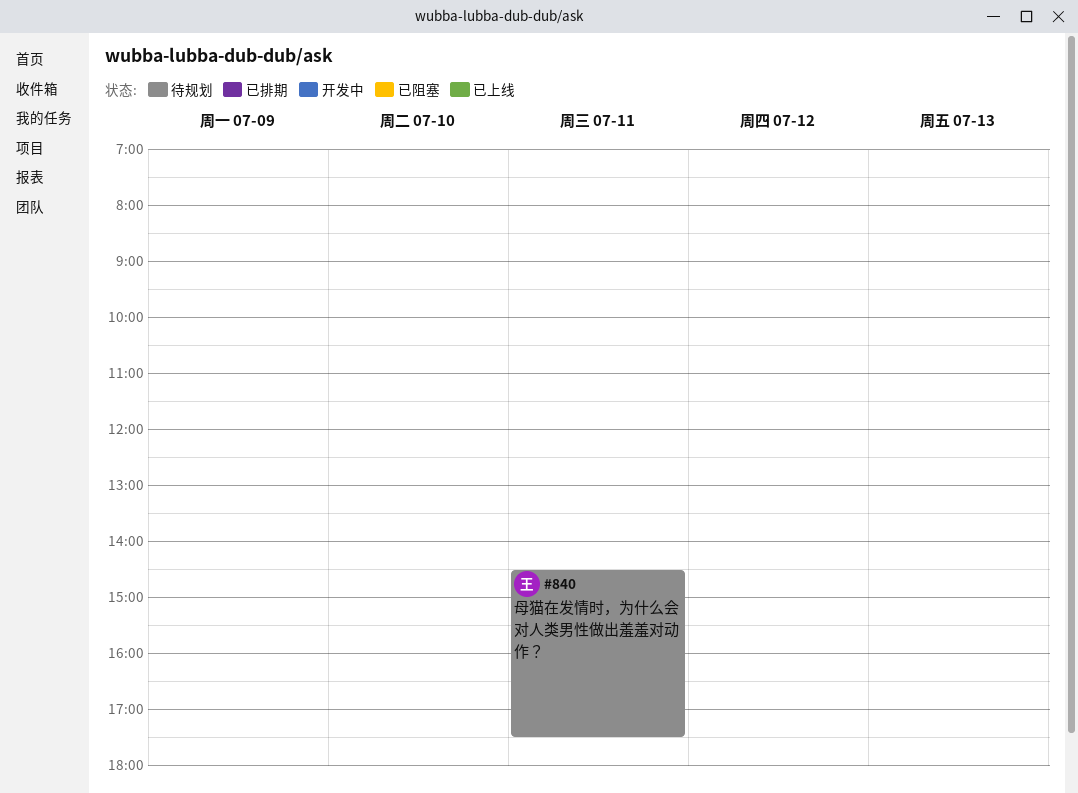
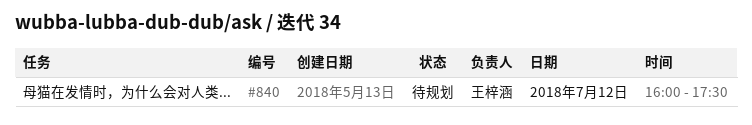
#840, day: Jul 11 -> Jul 12
#840, begins: 14:30 -> 16:00

